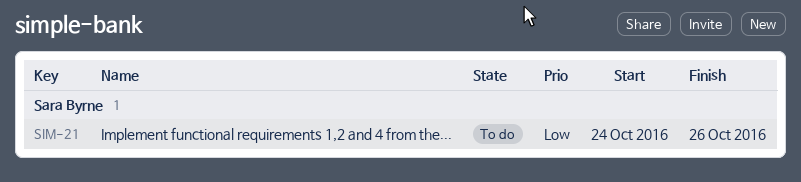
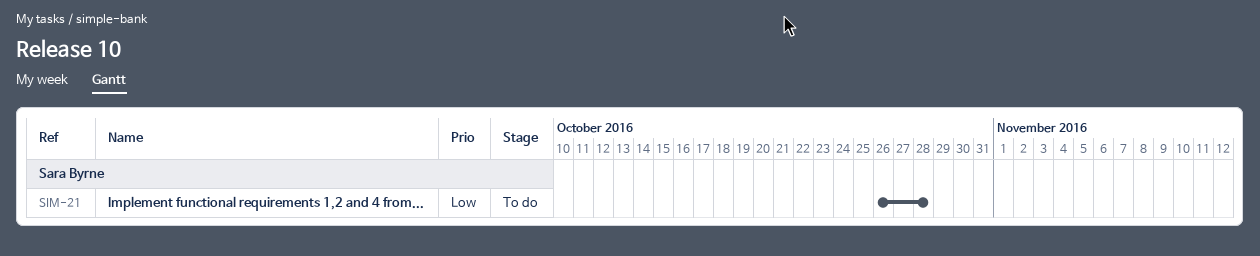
SIM-21, start: Oct 24 -> Oct 26
SIM-21, due: Oct 26 -> Oct 28

